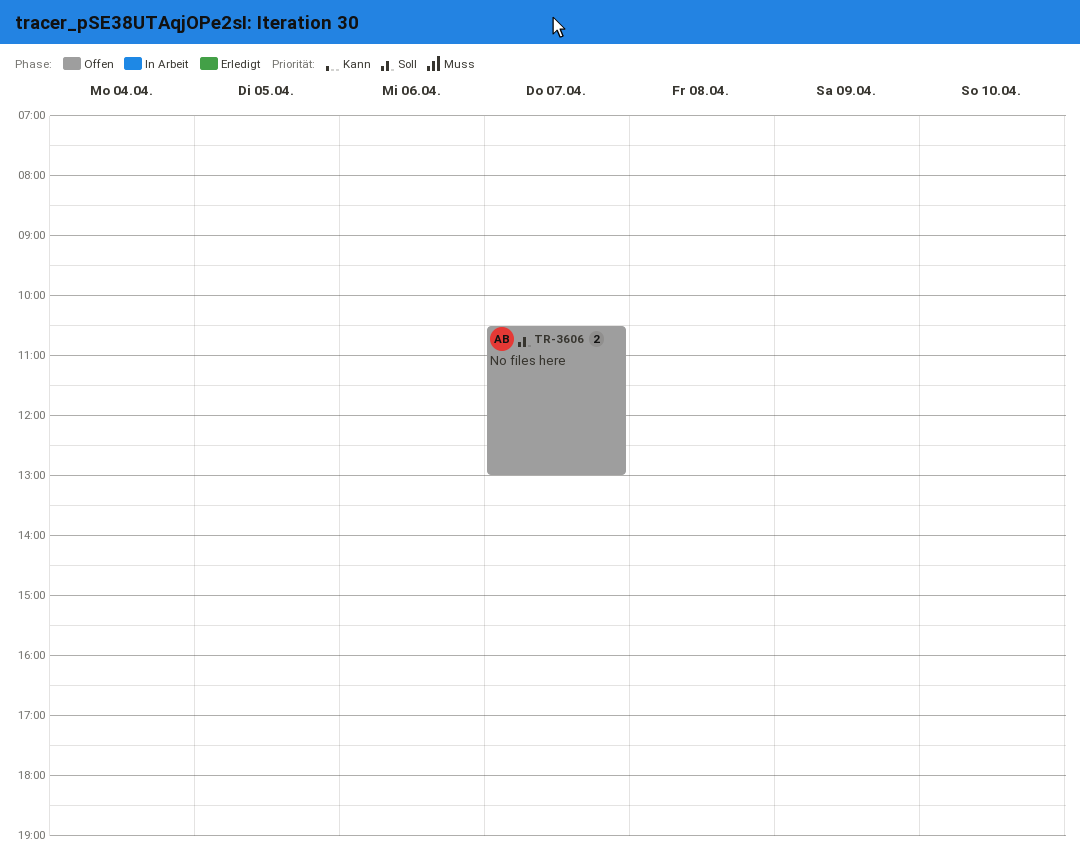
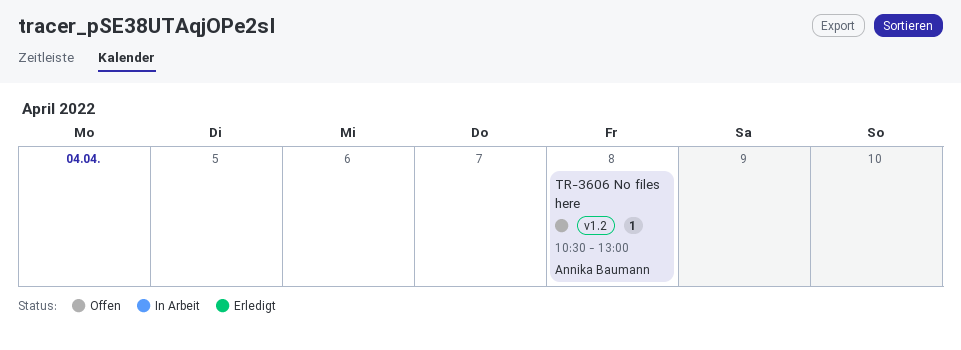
TR-3606, estimate: 2 -> 1
TR-3606, day: Apr 7 -> Apr 8

